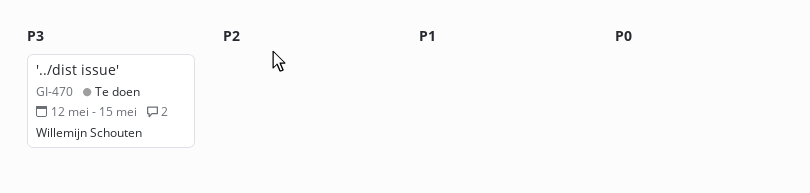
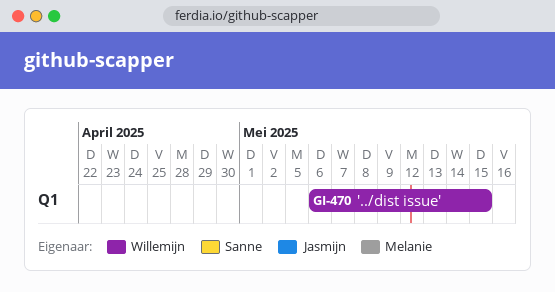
GI-470, start: May 12 -> May 6

